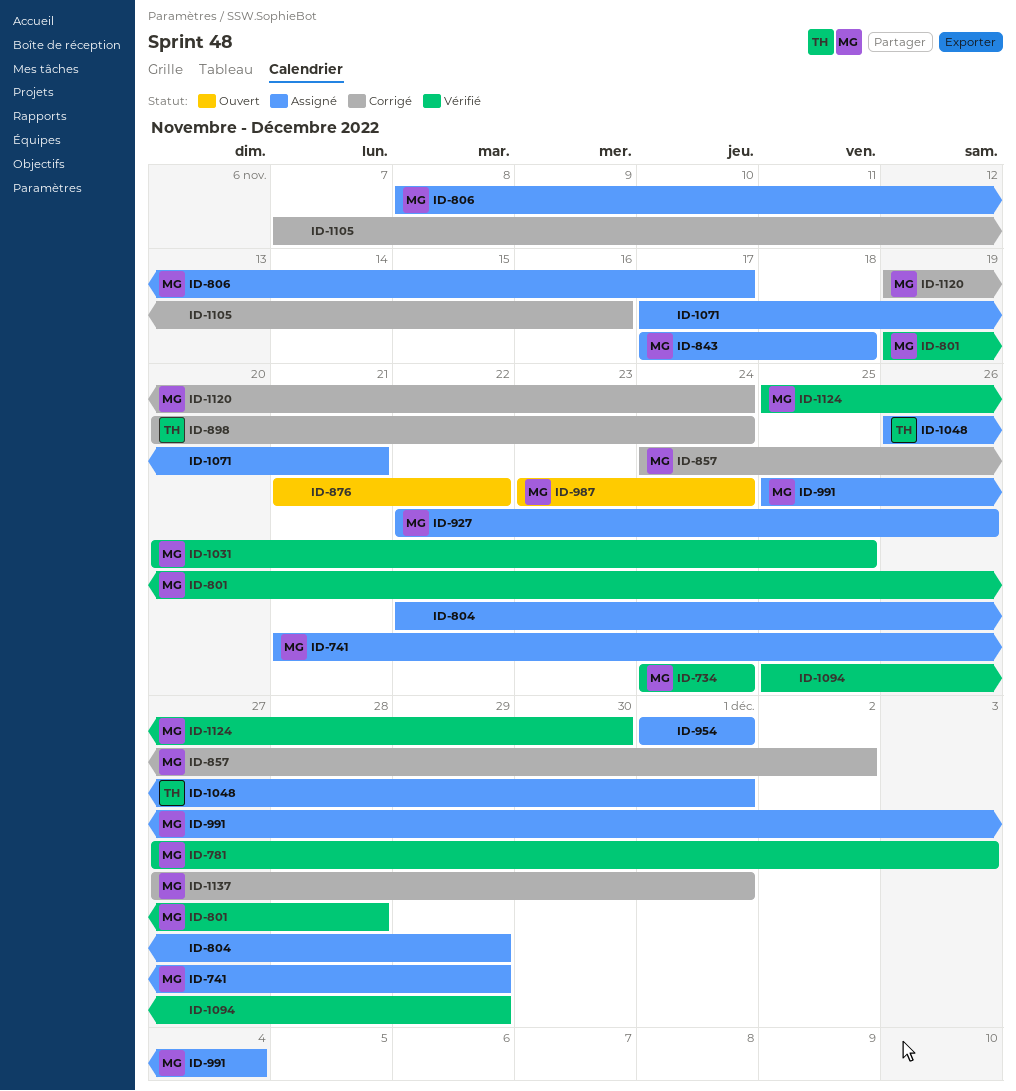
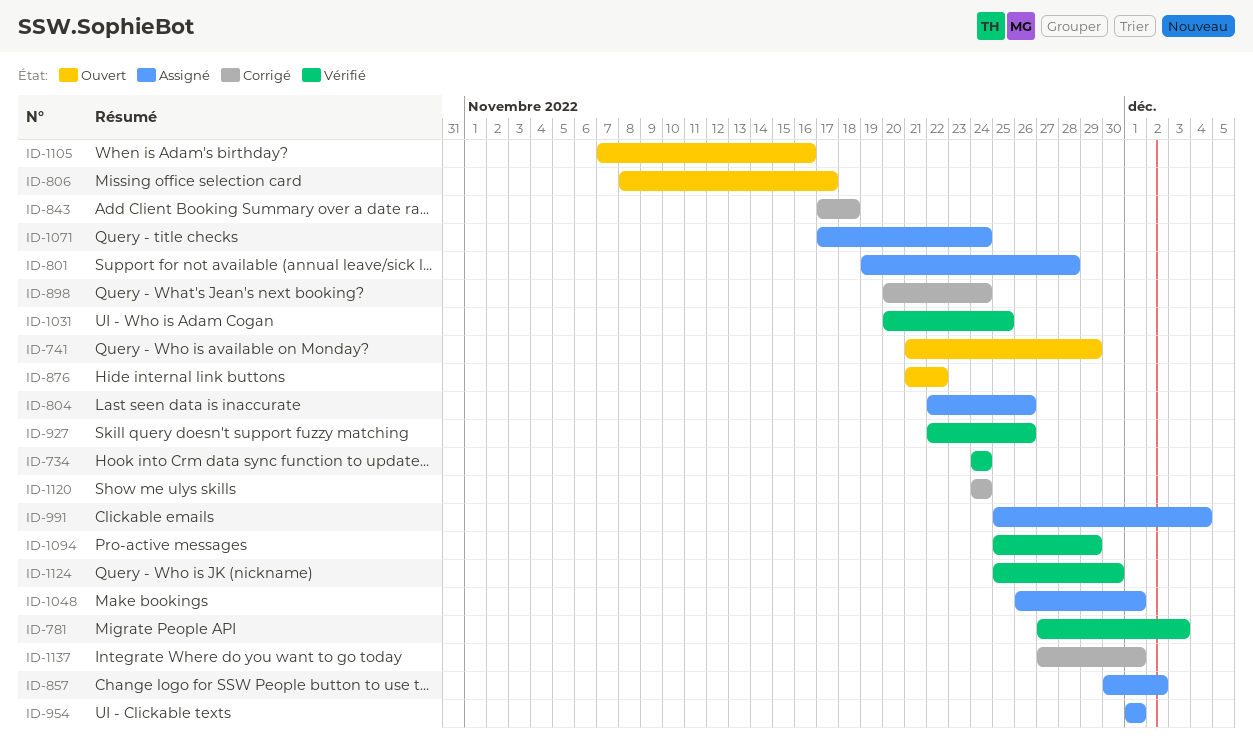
ID-741, status: Assigné -> Ouvert
ID-801, status: Vérifié -> Assigné
ID-804, due: Nov 29 -> Nov 26
ID-806, status: Assigné -> Ouvert
ID-843, status: Assigné -> Corrigé
ID-857, status: Corrigé -> Assigné
ID-857, start: Nov 24 -> Nov 30
ID-927, status: Assigné -> Vérifié
ID-987: present -> none
ID-1071, due: Nov 21 -> Nov 24
ID-1105, status: Corrigé -> Ouvert
ID-1120, start: Nov 19 -> Nov 24

